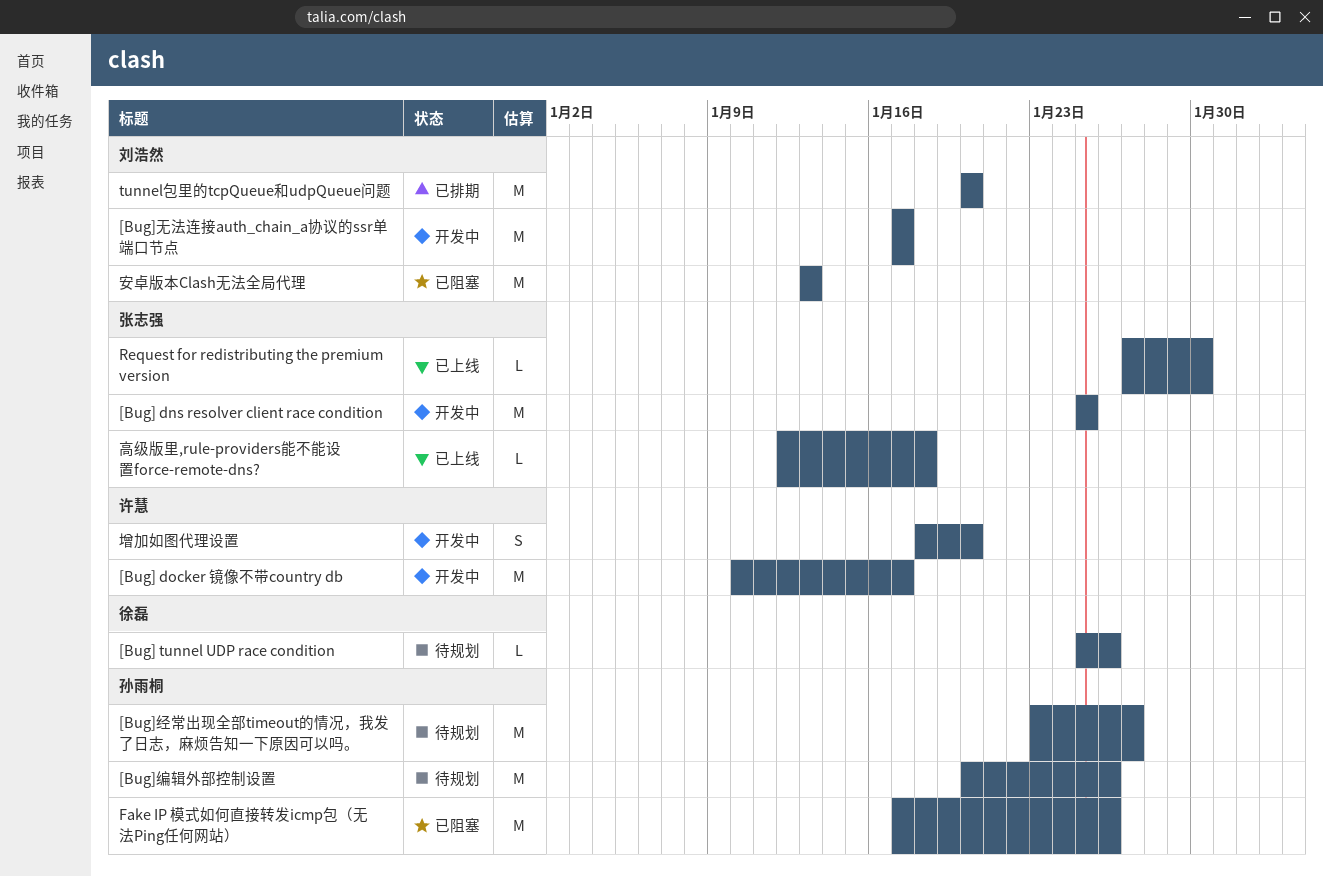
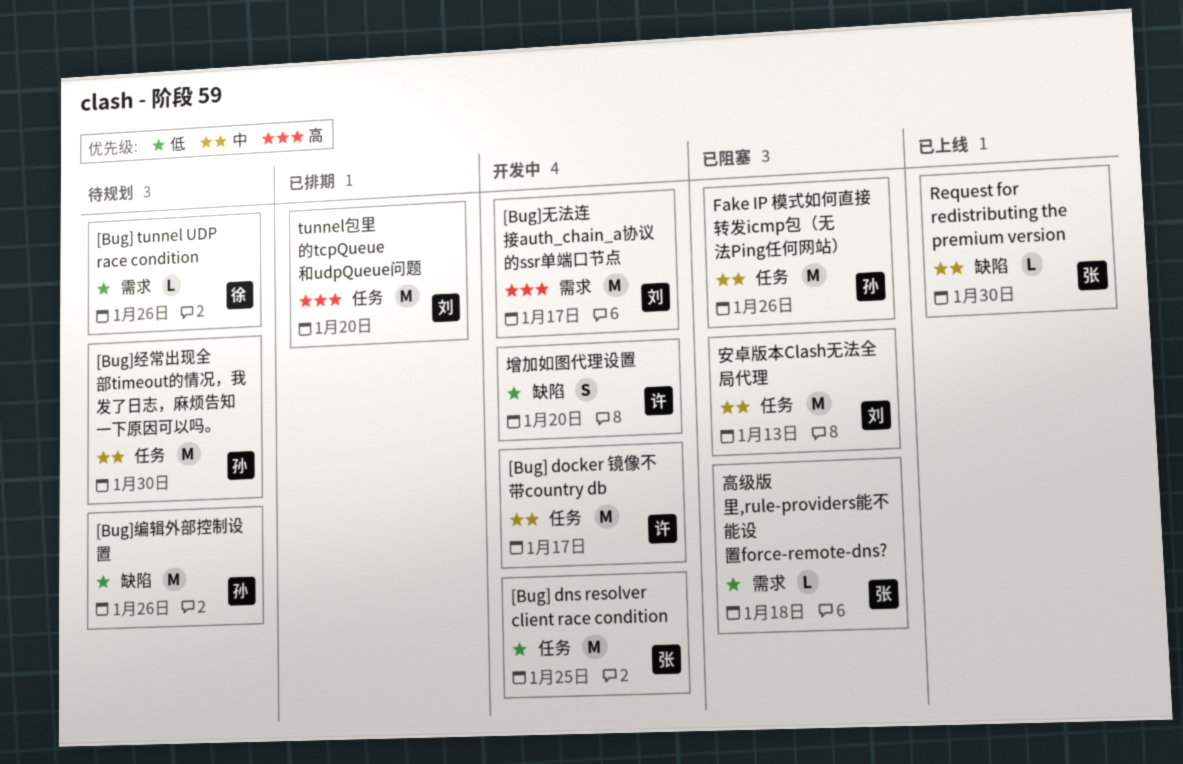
[Bug]经常出现全部timeout的情况，我发了日志，麻烦告知一下原因可以吗。, due: Jan 27 -> Jan 30
高级版里,rule-providers能不能设置force-remote-dns?, status: 已上线 -> 已阻塞

